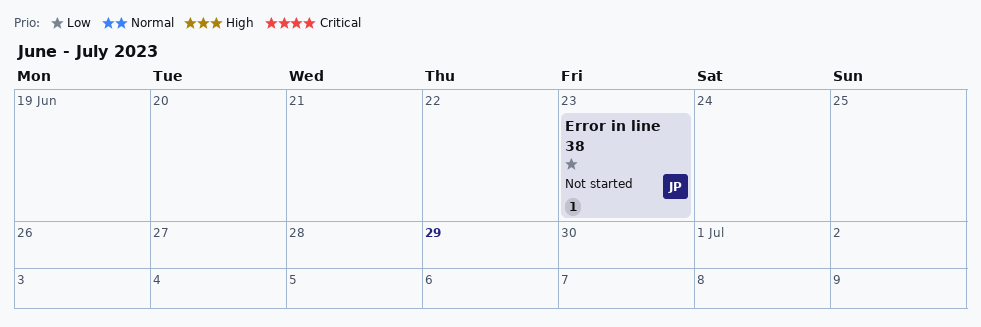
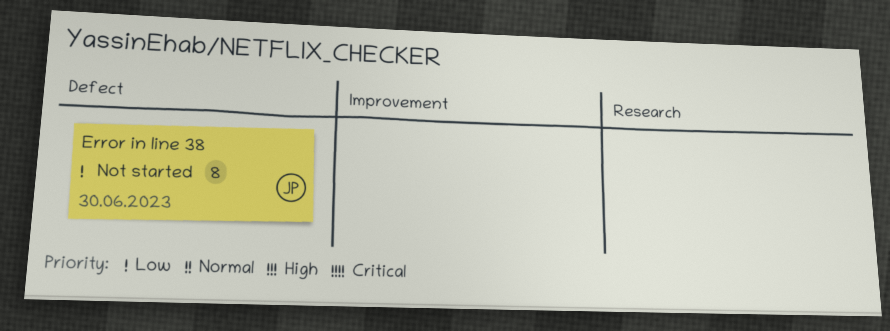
Error in line 38, estimate: 1 -> 8
Error in line 38, due: Jun 23 -> Jun 30

